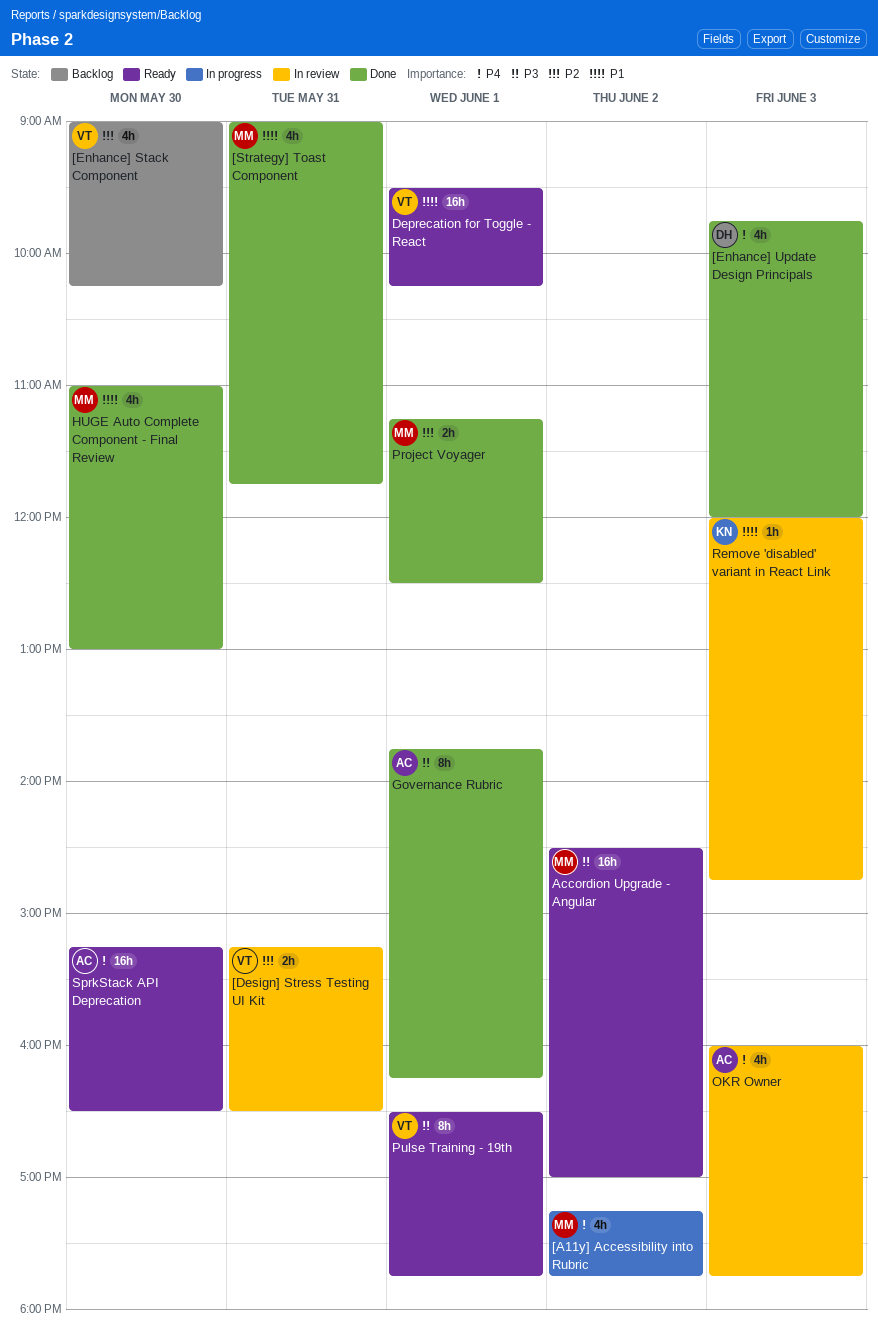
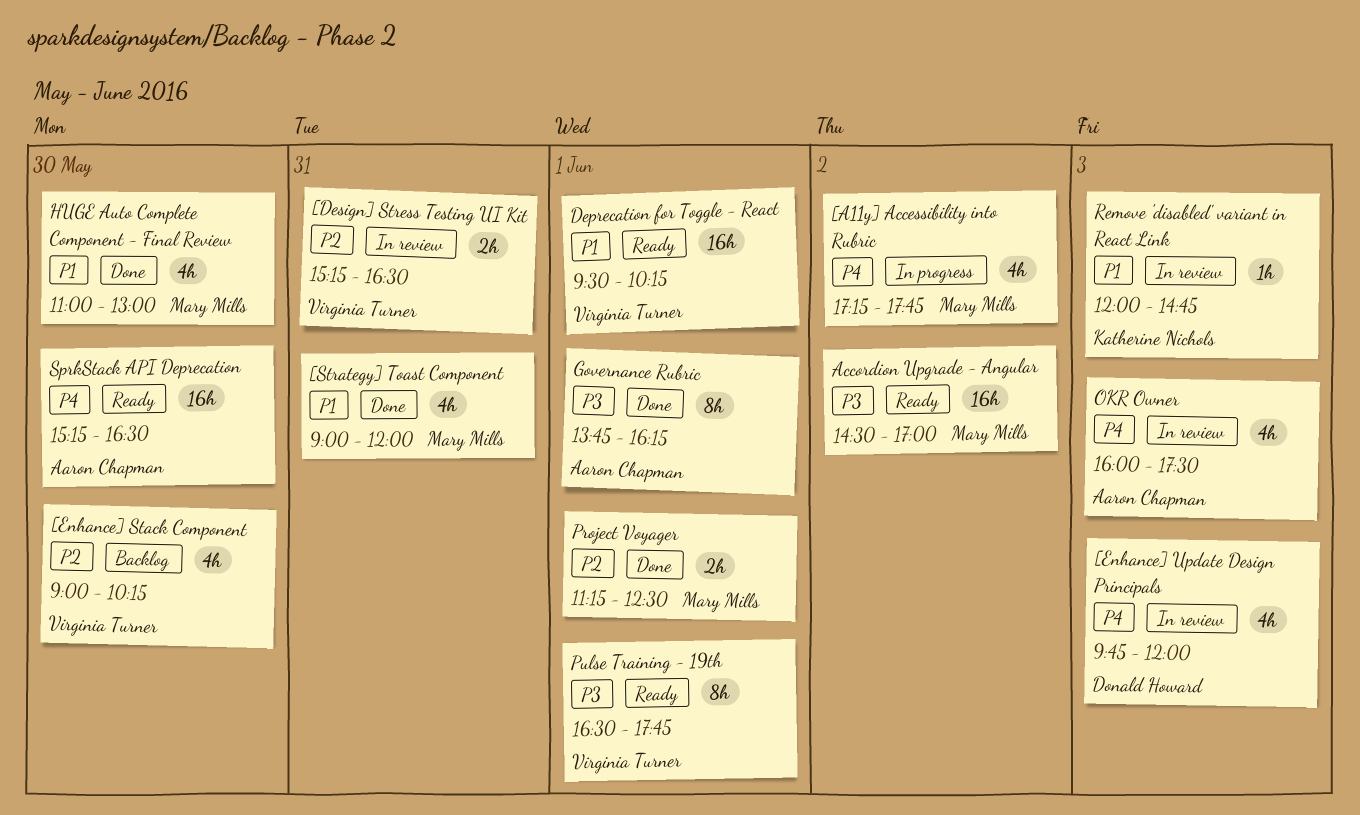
[Enhance] Update Design Principals, status: Done -> In review
[Strategy] Toast Component, ends: 11:45 -> 12:00
OKR Owner, ends: 17:45 -> 17:30

